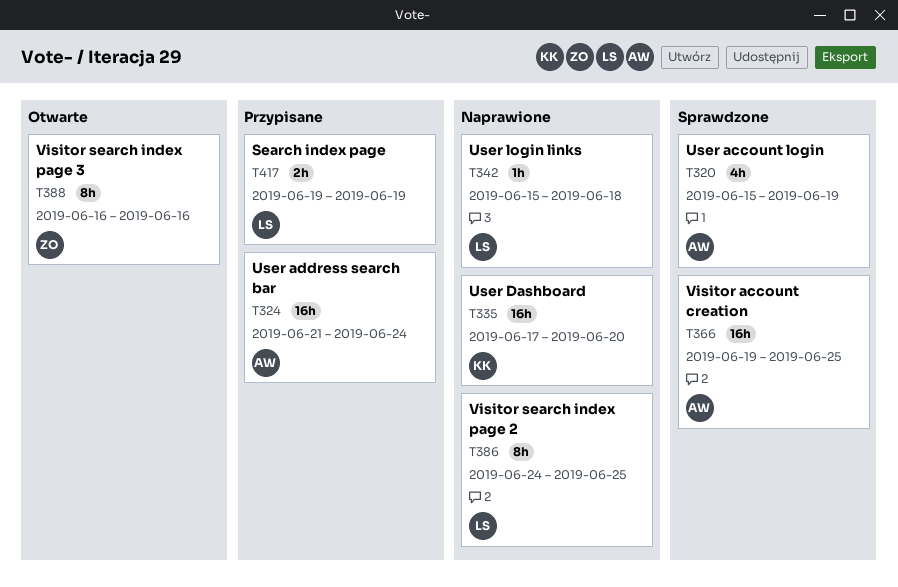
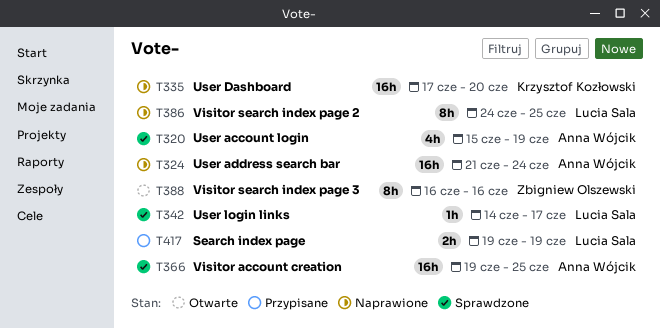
T324, status: Przypisane -> Naprawione
T342, status: Naprawione -> Sprawdzone
T342, start: Jun 15 -> Jun 14
T342, due: Jun 18 -> Jun 17

